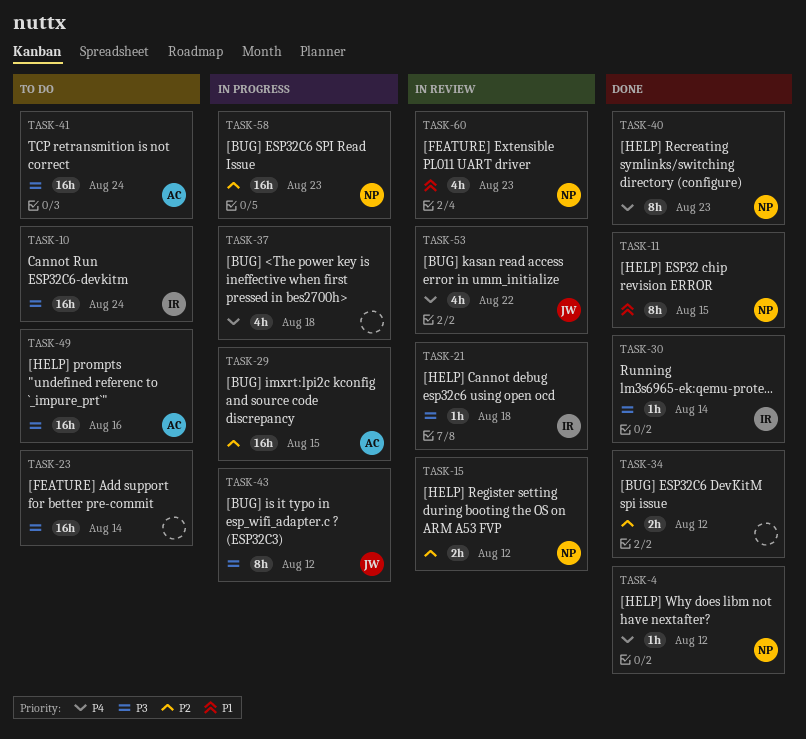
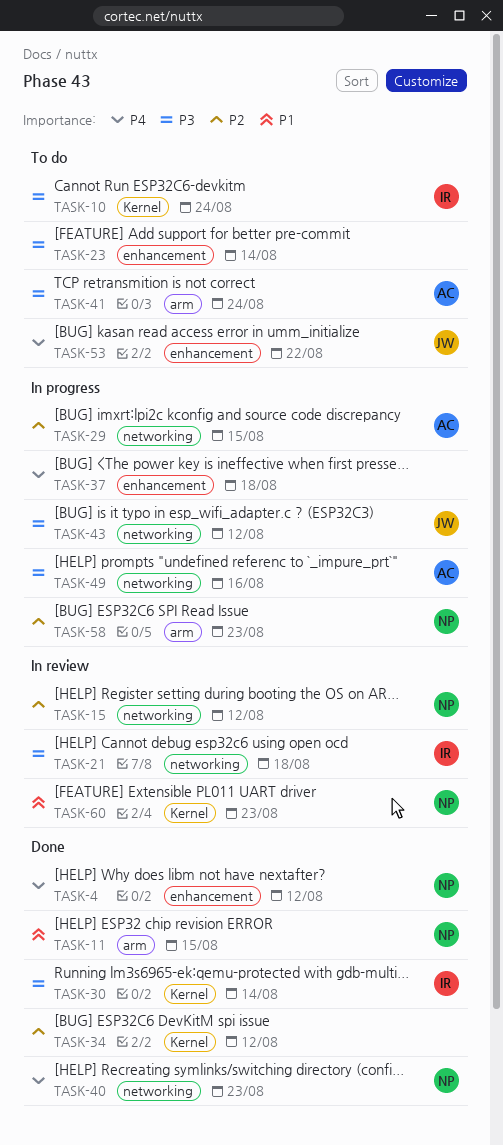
TASK-49, status: To do -> In progress
TASK-53, status: In review -> To do

